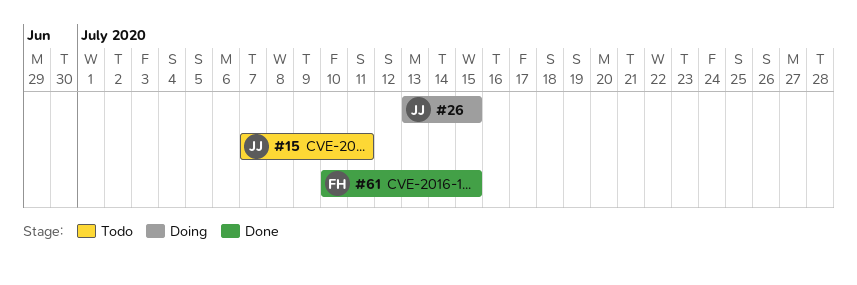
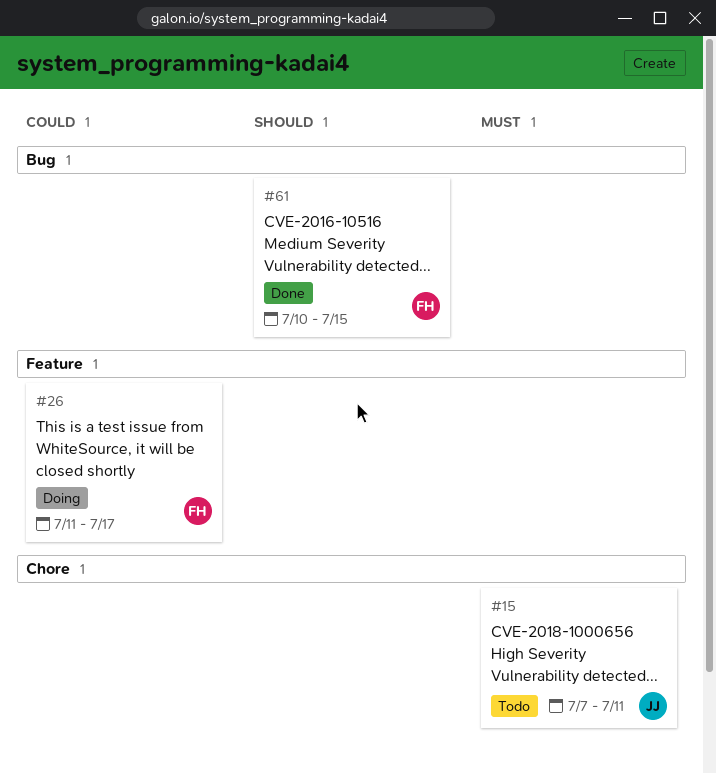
#26, owner: JJ -> FH
#26, start: Jul 13 -> Jul 11
#26, due: Jul 15 -> Jul 17

